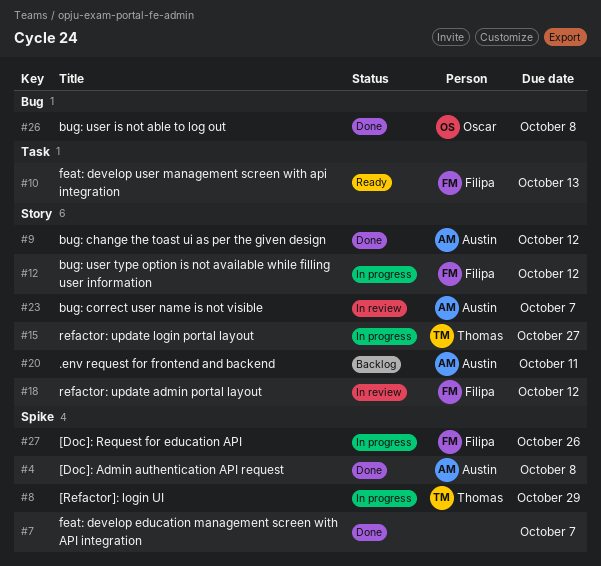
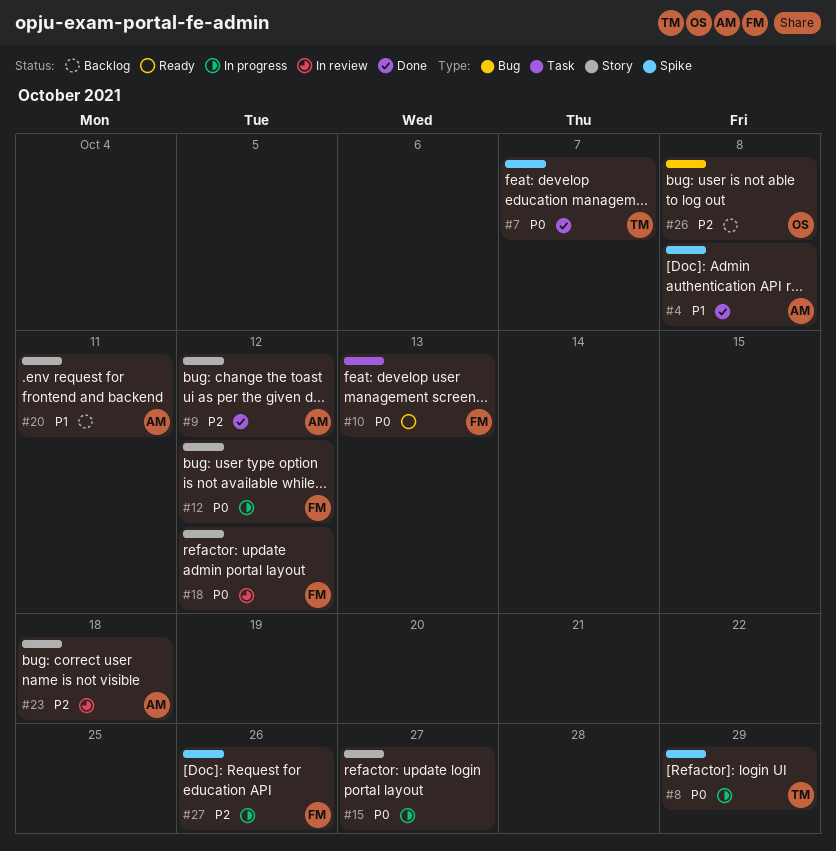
#7, owner: none -> Thomas
#15, owner: Thomas -> none
#23, due: Oct 7 -> Oct 18
#26, status: Done -> Backlog

